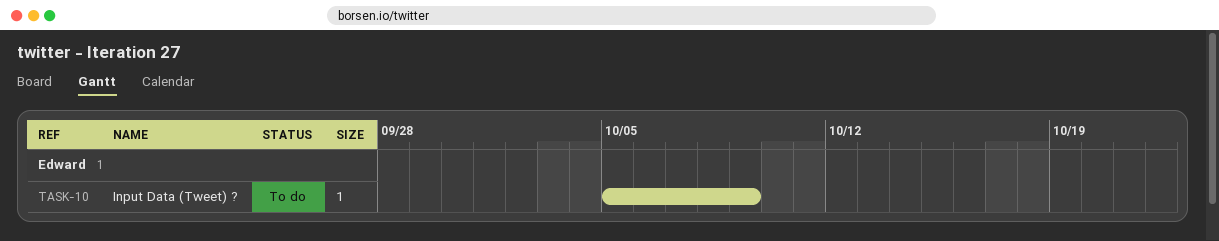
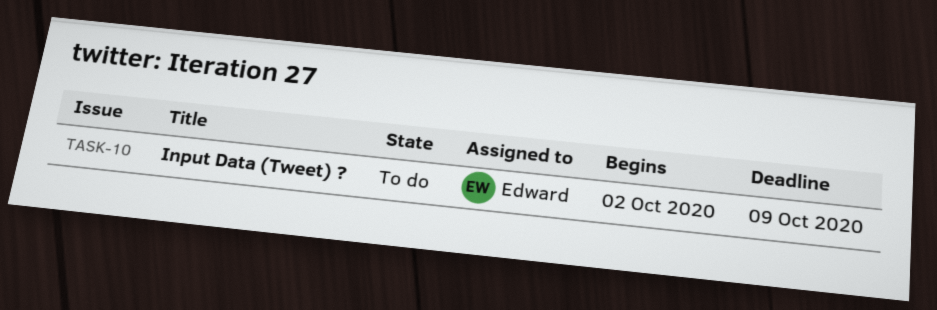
TASK-10, start: Oct 5 -> Oct 2

